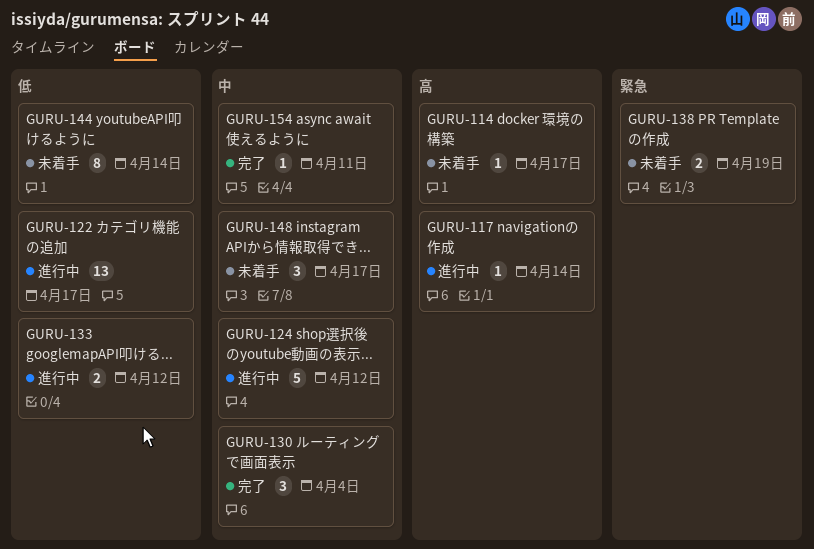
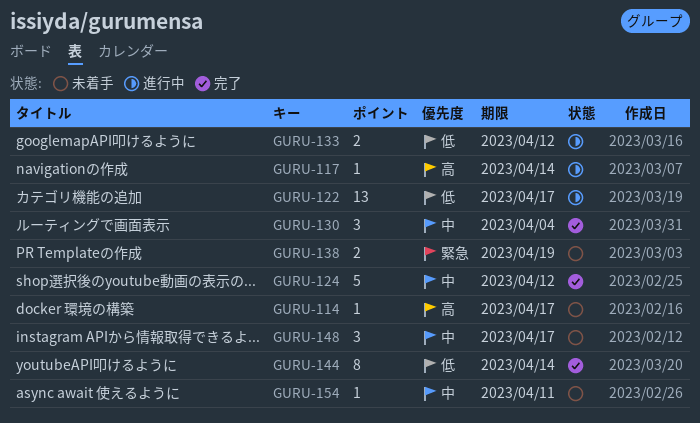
GURU-124, status: 進行中 -> 完了
GURU-144, status: 未着手 -> 完了
GURU-154, status: 完了 -> 未着手

